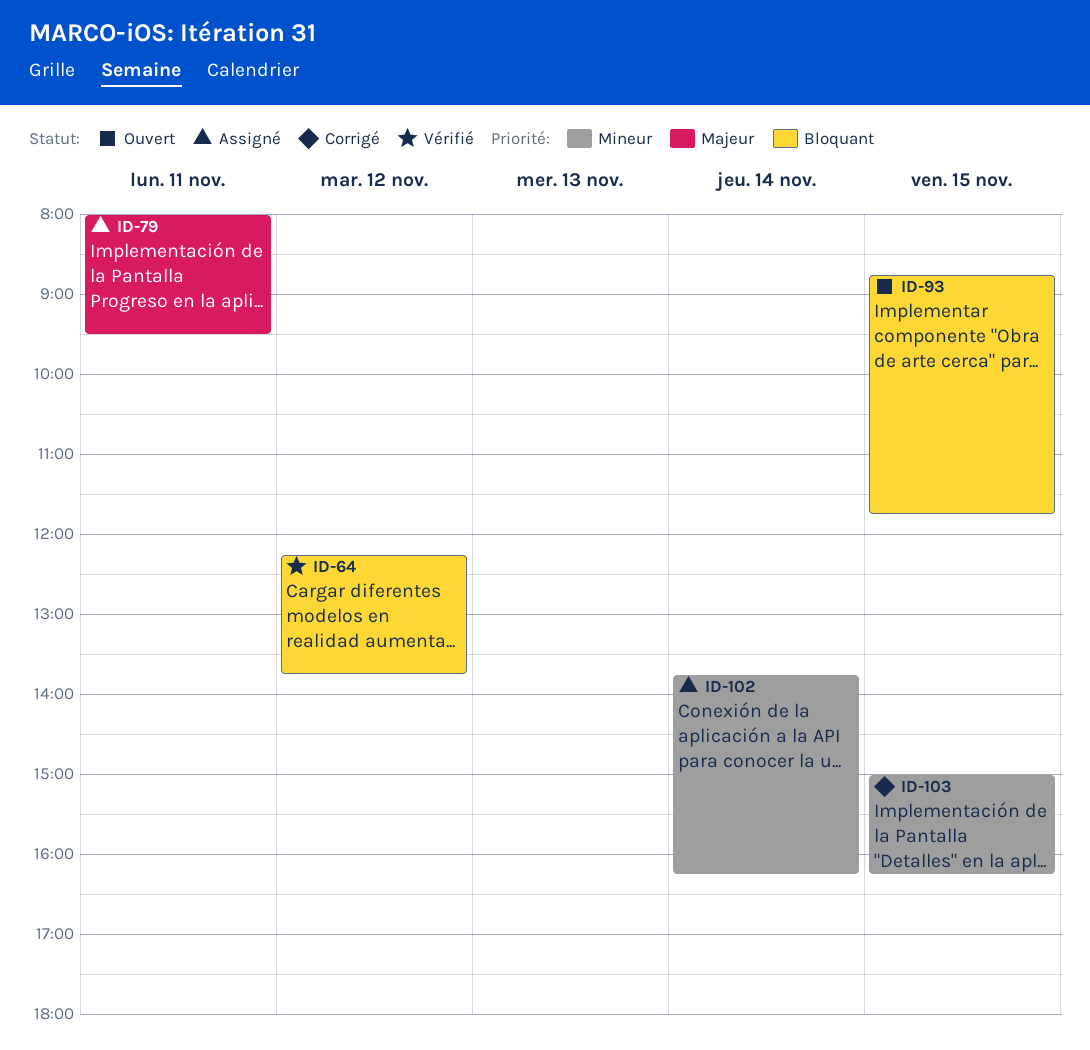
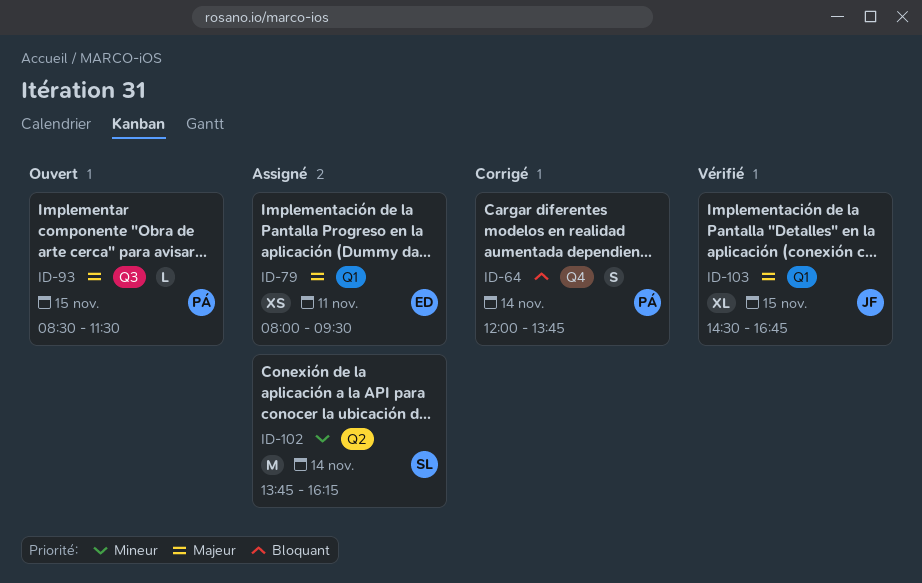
ID-64, status: Vérifié -> Corrigé
ID-64, day: Nov 12 -> Nov 14
ID-64, begins: 12:15 -> 12:00
ID-93, priority: Bloquant -> Majeur
ID-93, begins: 08:45 -> 08:30
ID-93, ends: 11:45 -> 11:30
ID-103, status: Corrigé -> Vérifié
ID-103, priority: Mineur -> Majeur
ID-103, begins: 15:00 -> 14:30
ID-103, ends: 16:15 -> 16:45

